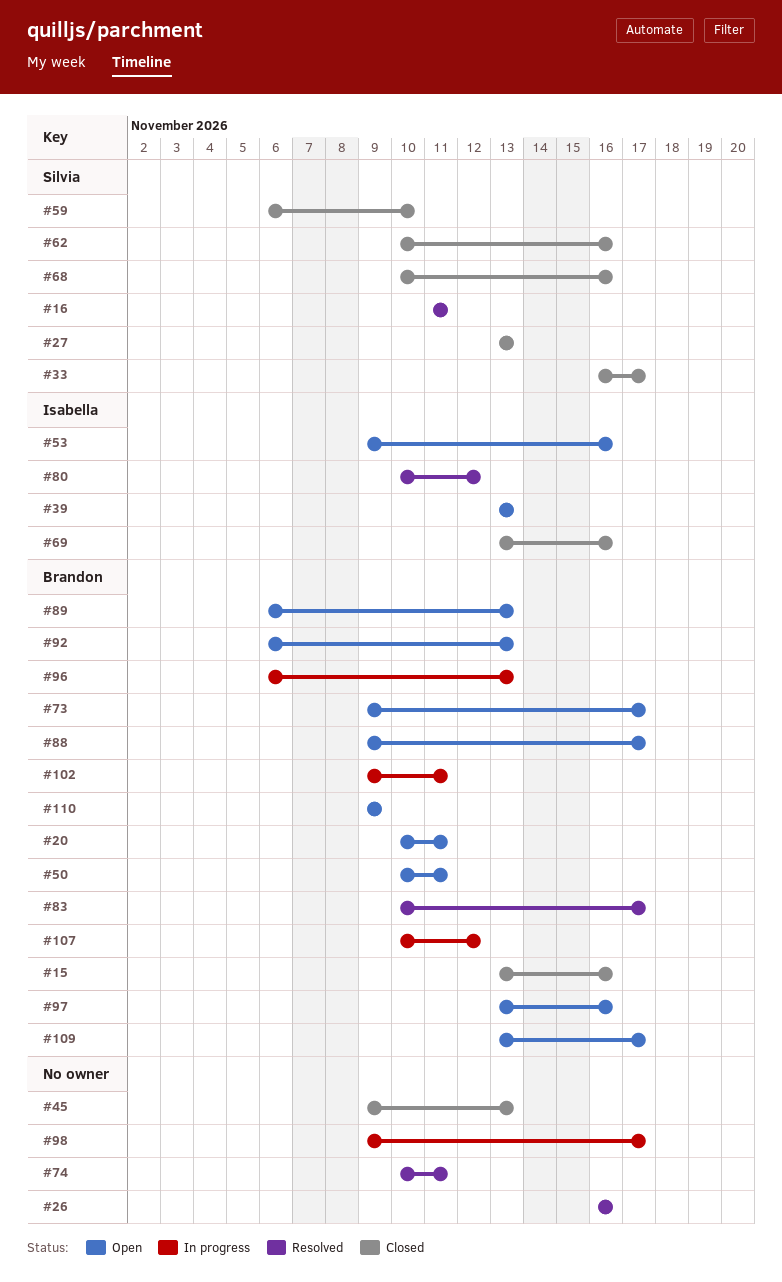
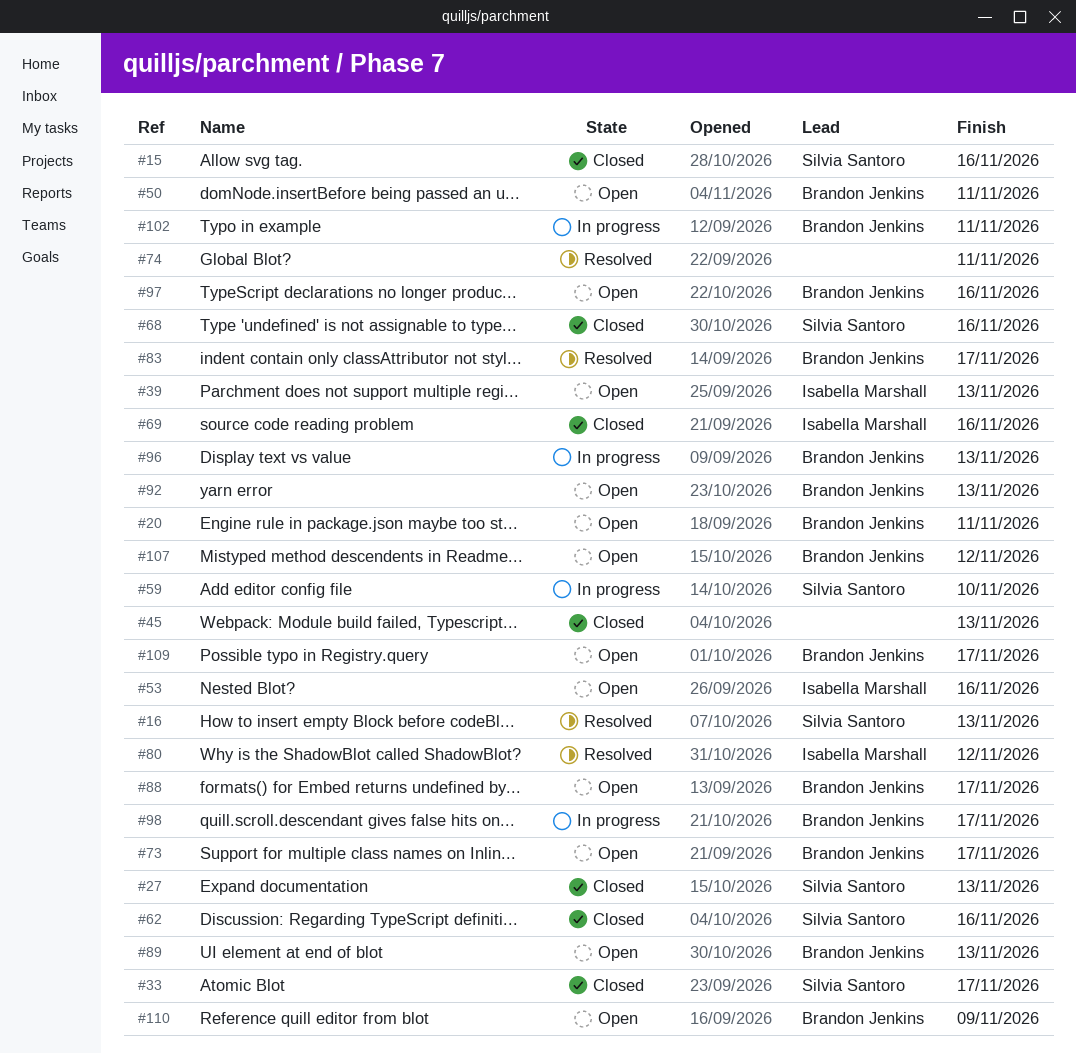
#15, owner: Brandon Jenkins -> Silvia Santoro
#16, due: Nov 11 -> Nov 13
#26: present -> none
#59, status: Closed -> In progress
#98, owner: none -> Brandon Jenkins
#107, status: In progress -> Open

